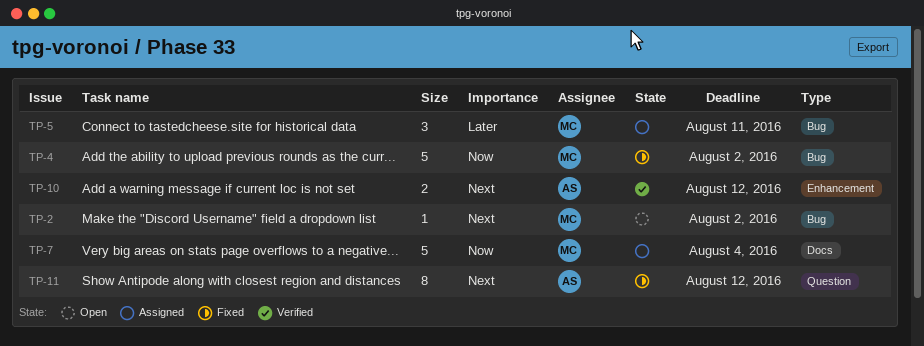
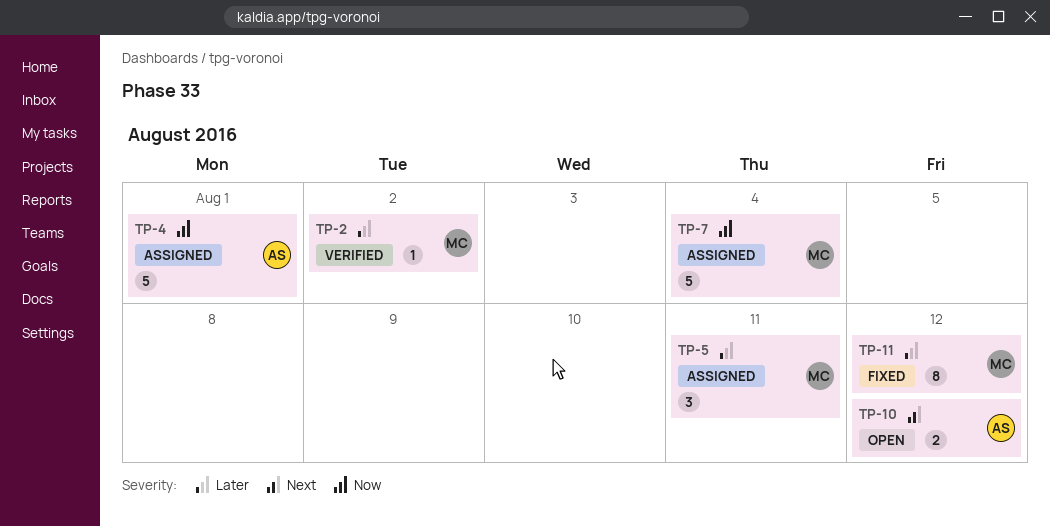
TP-2, status: Open -> Verified
TP-2, priority: Next -> Later
TP-4, status: Fixed -> Assigned
TP-4, owner: MC -> AS
TP-4, due: Aug 2 -> Aug 1
TP-10, status: Verified -> Open
TP-11, owner: AS -> MC
TP-11, priority: Next -> Later

